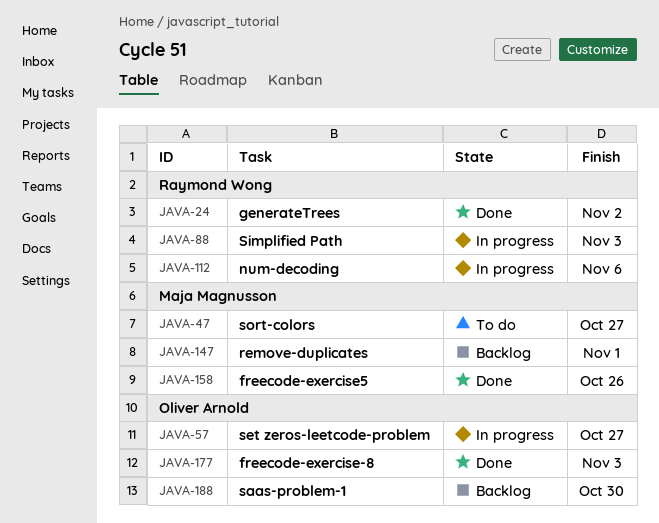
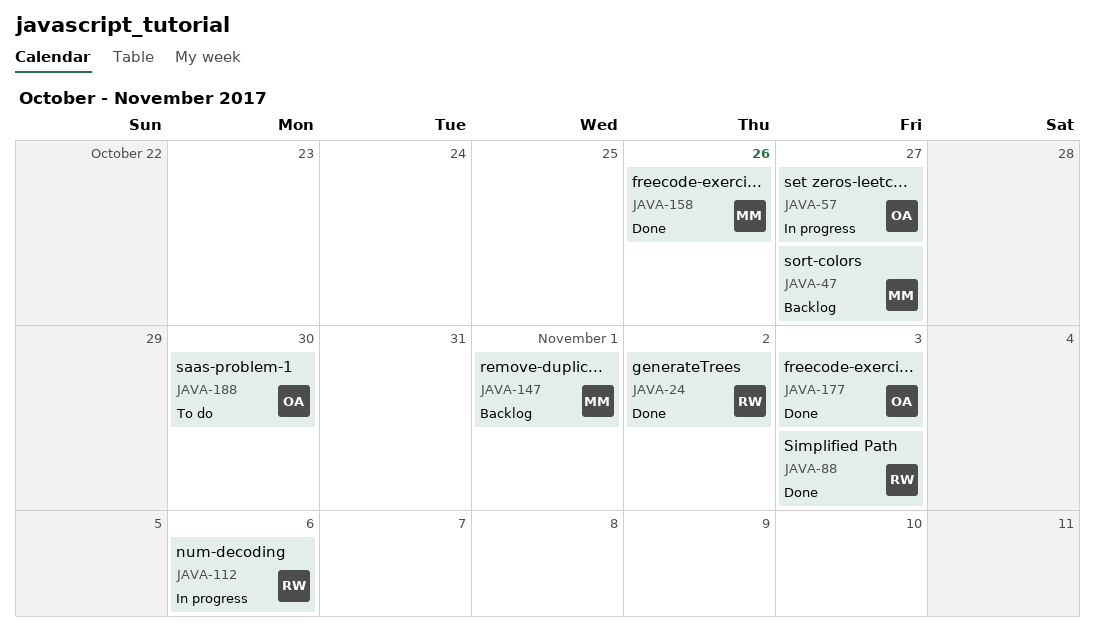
JAVA-47, status: To do -> Backlog
JAVA-88, status: In progress -> Done
JAVA-188, status: Backlog -> To do

